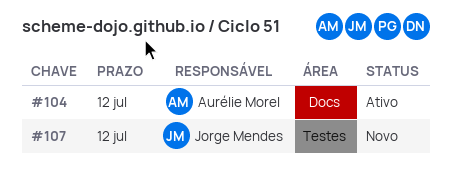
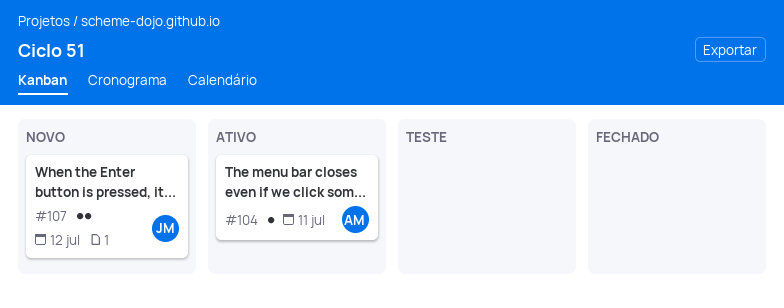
#104, due: Jul 12 -> Jul 11

